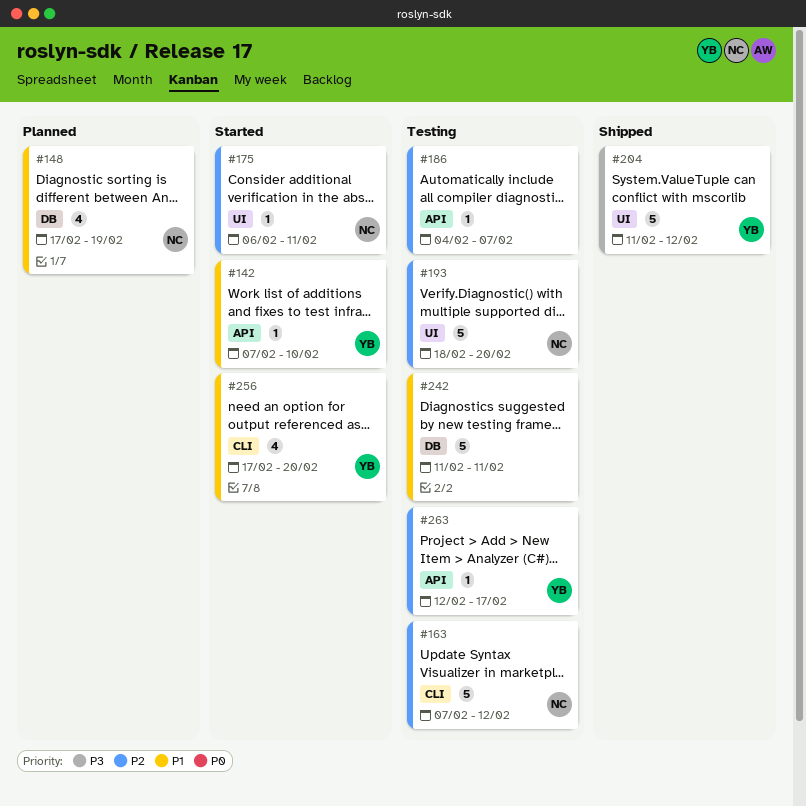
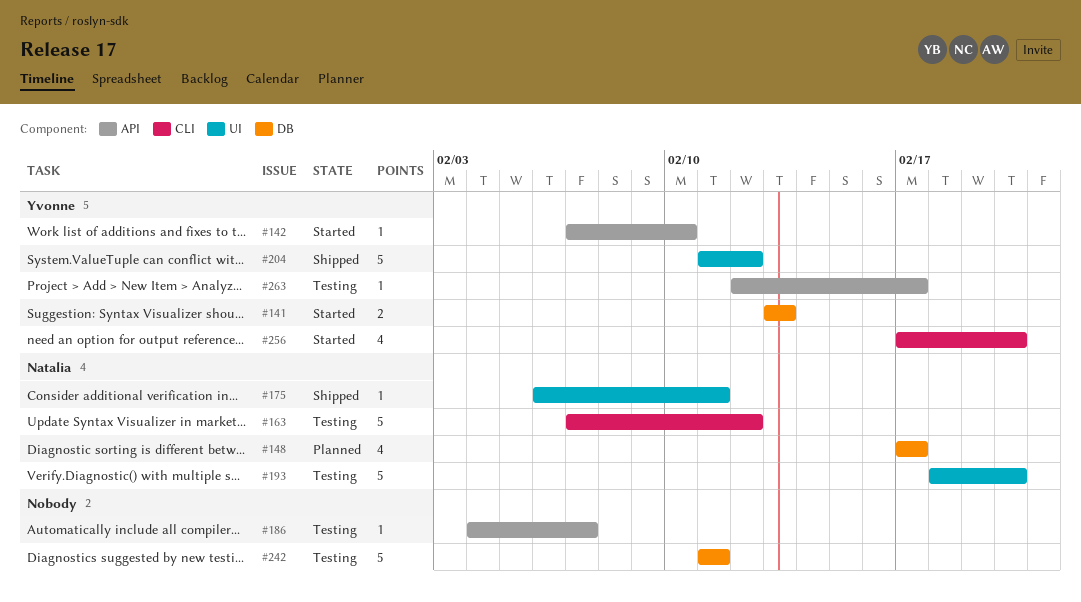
#141: none -> present
#148, due: Feb 19 -> Feb 17
#175, status: Started -> Shipped

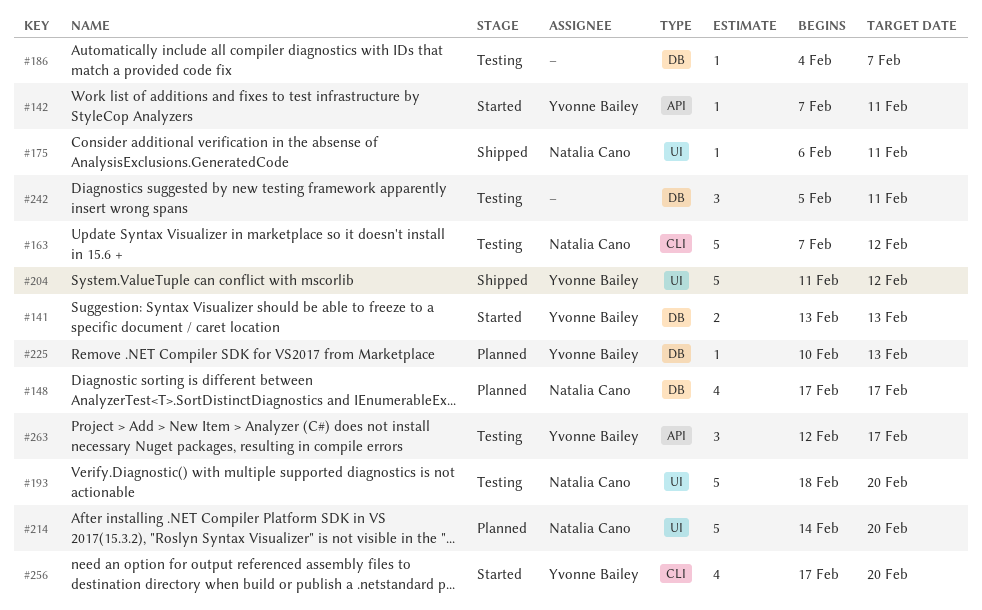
#142, due: Feb 10 -> Feb 11
#186, label: API -> DB
#214: none -> present
#225: none -> present
#242, estimate: 5 -> 3
#242, start: Feb 11 -> Feb 5
#263, estimate: 1 -> 3

